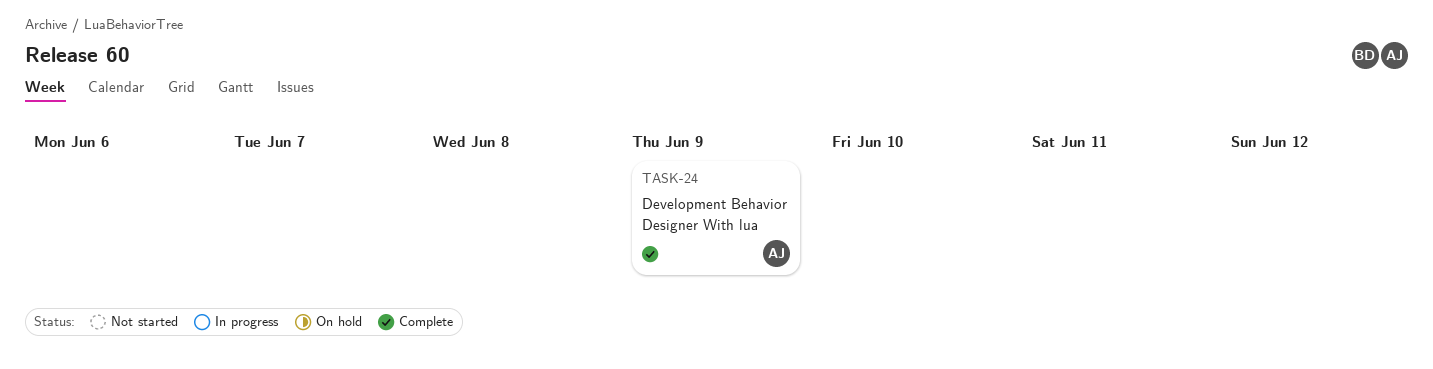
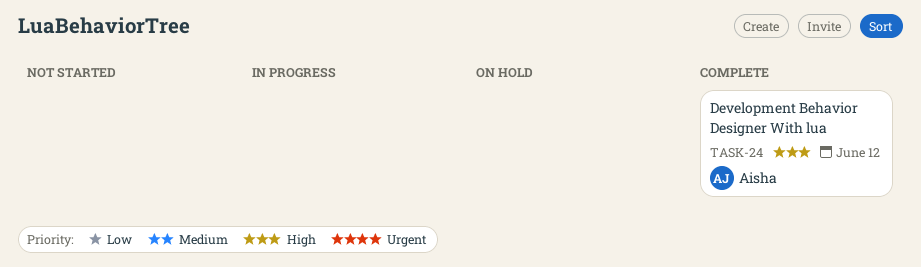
TASK-24, due: Jun 9 -> Jun 12

